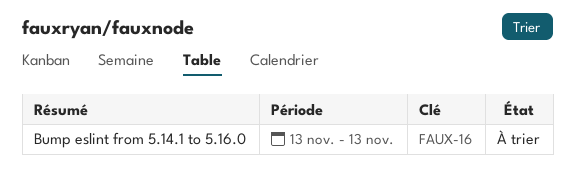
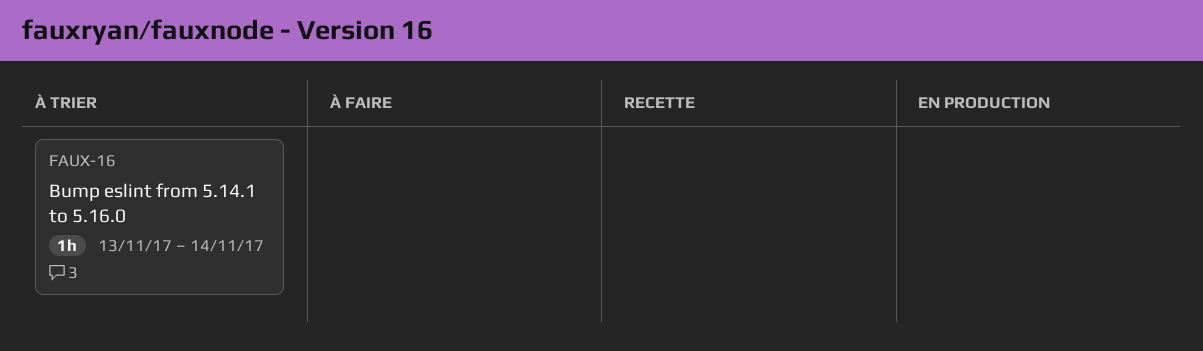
FAUX-16, due: Nov 13 -> Nov 14

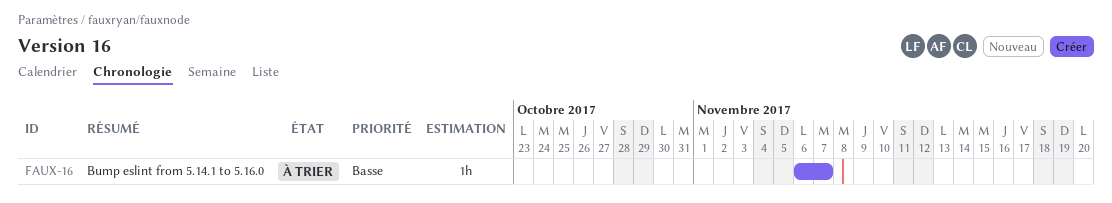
FAUX-16, start: Nov 13 -> Nov 6
FAUX-16, due: Nov 14 -> Nov 7

